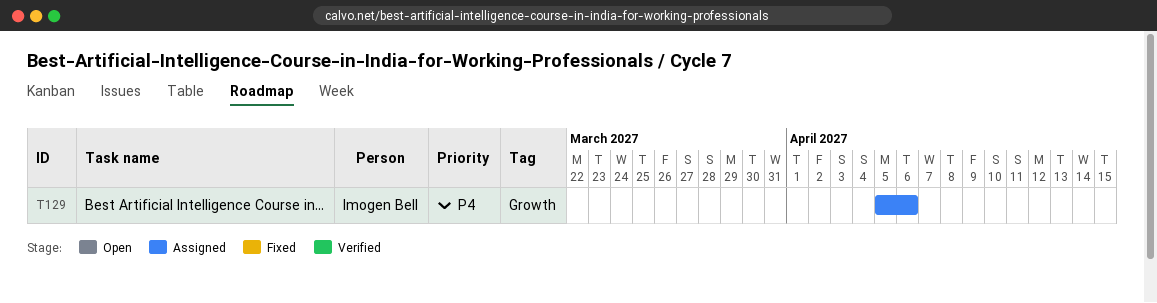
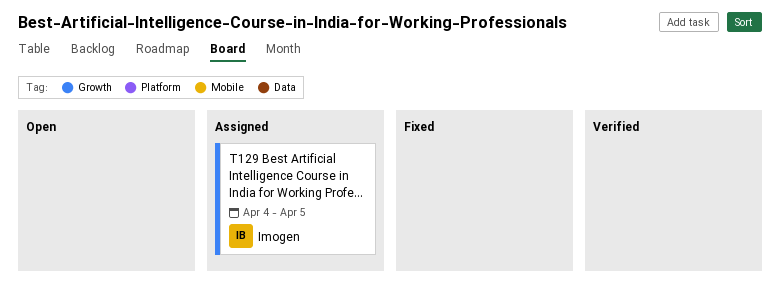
T129, start: Apr 5 -> Apr 4
T129, due: Apr 6 -> Apr 5

